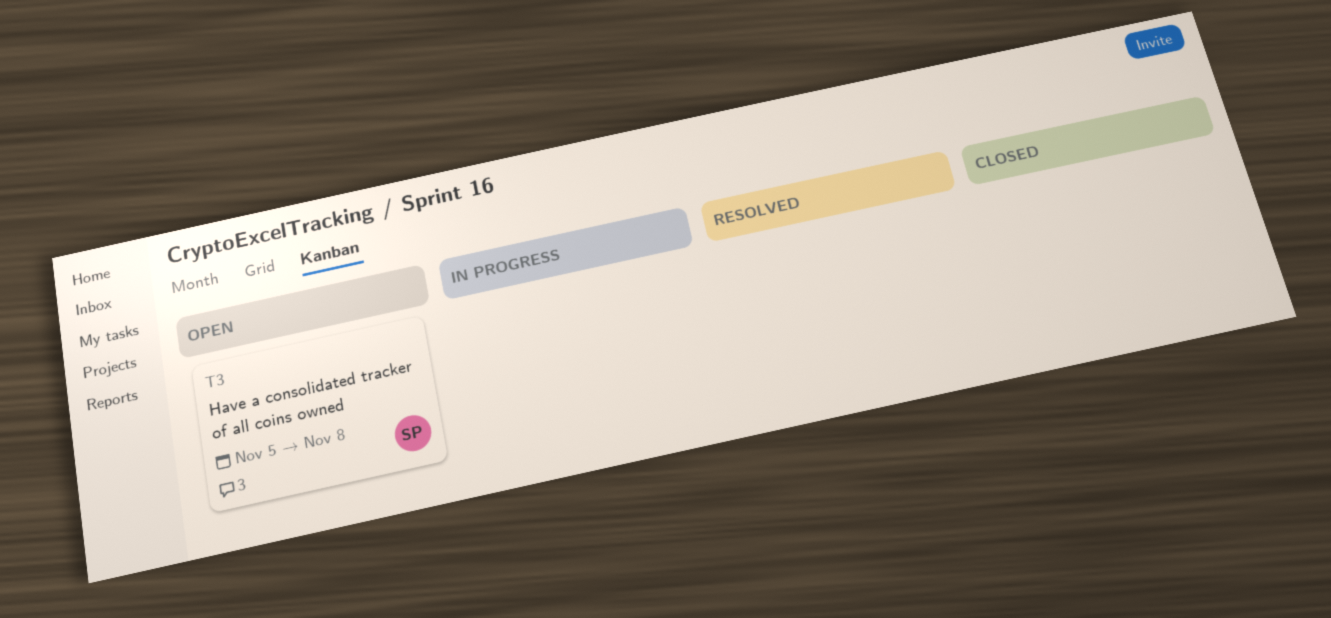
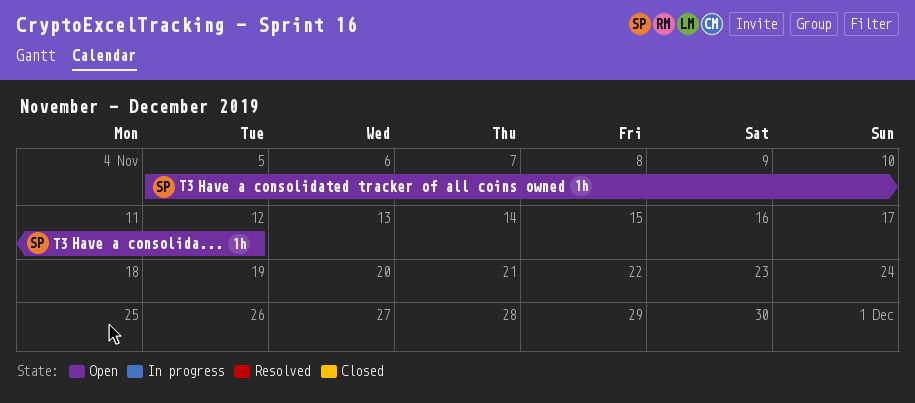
T3, due: Nov 8 -> Nov 12

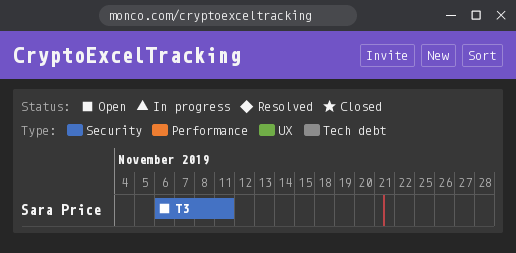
T3, start: Nov 5 -> Nov 6
T3, due: Nov 12 -> Nov 11

